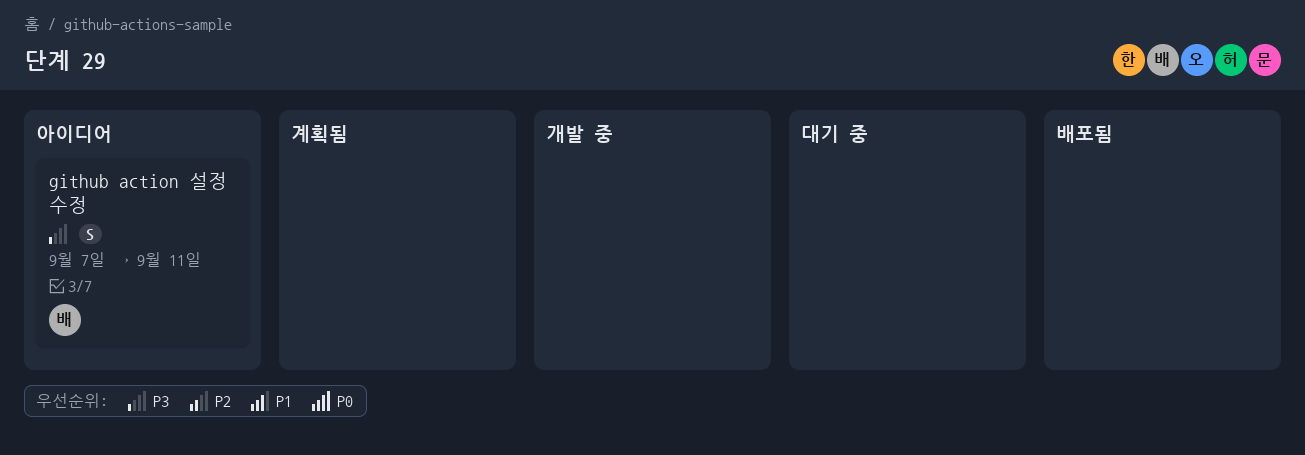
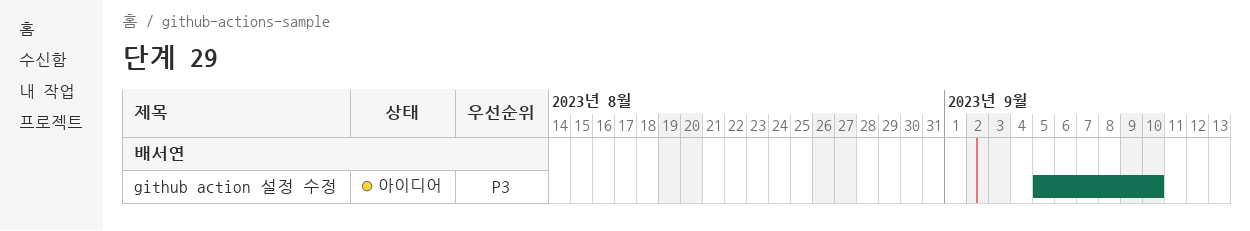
github action 설정 수정, start: Sep 7 -> Sep 5
github action 설정 수정, due: Sep 11 -> Sep 10

